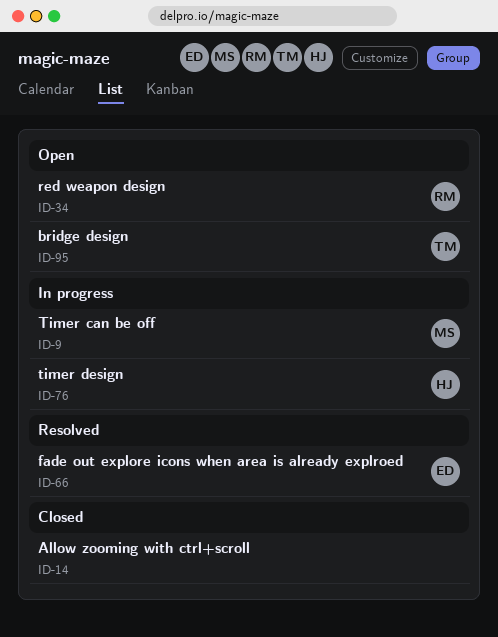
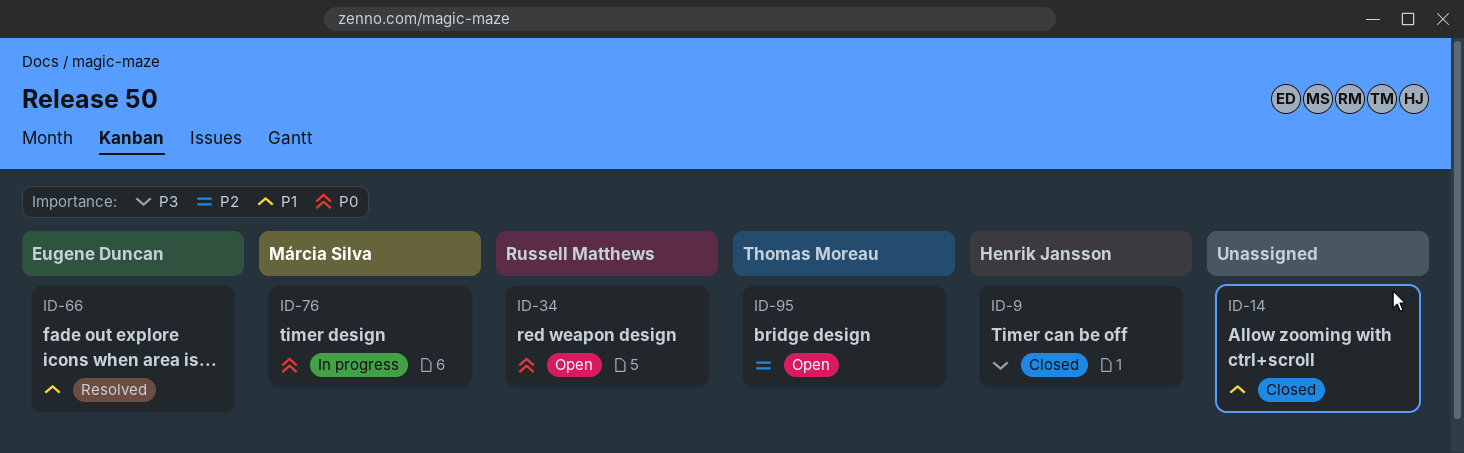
ID-9, status: In progress -> Closed
ID-9, owner: Márcia Silva -> Henrik Jansson
ID-76, owner: Henrik Jansson -> Márcia Silva

